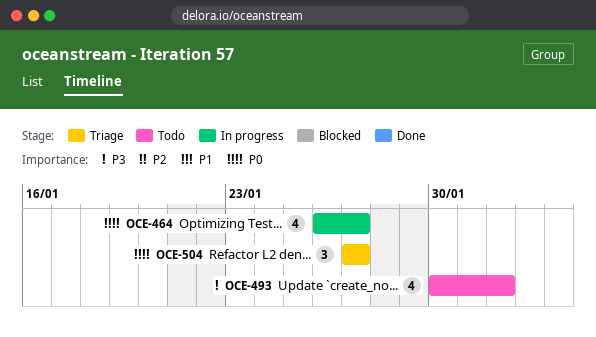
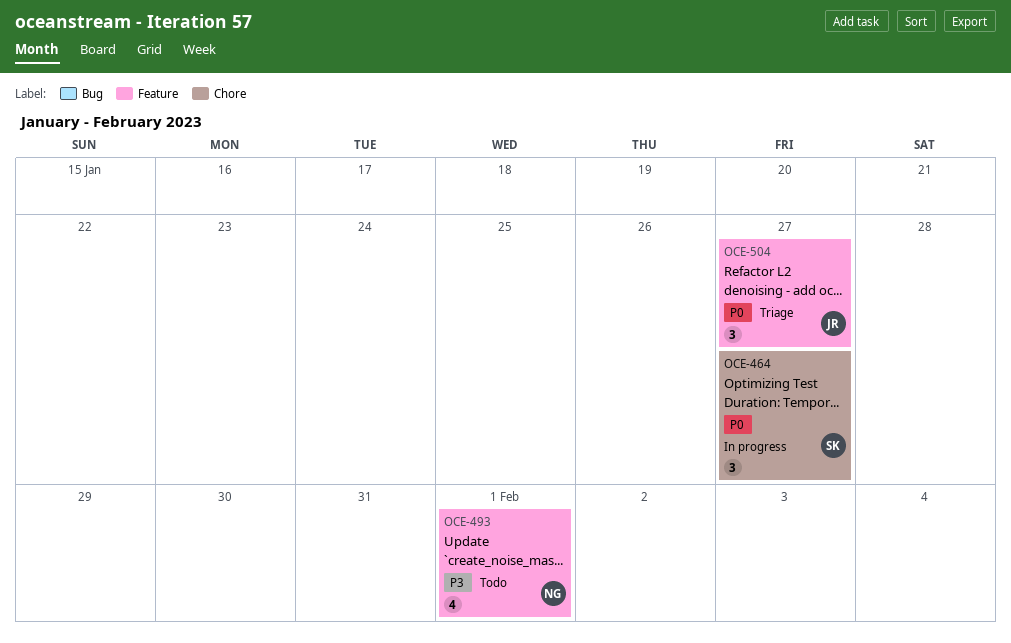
OCE-464, estimate: 4 -> 3

